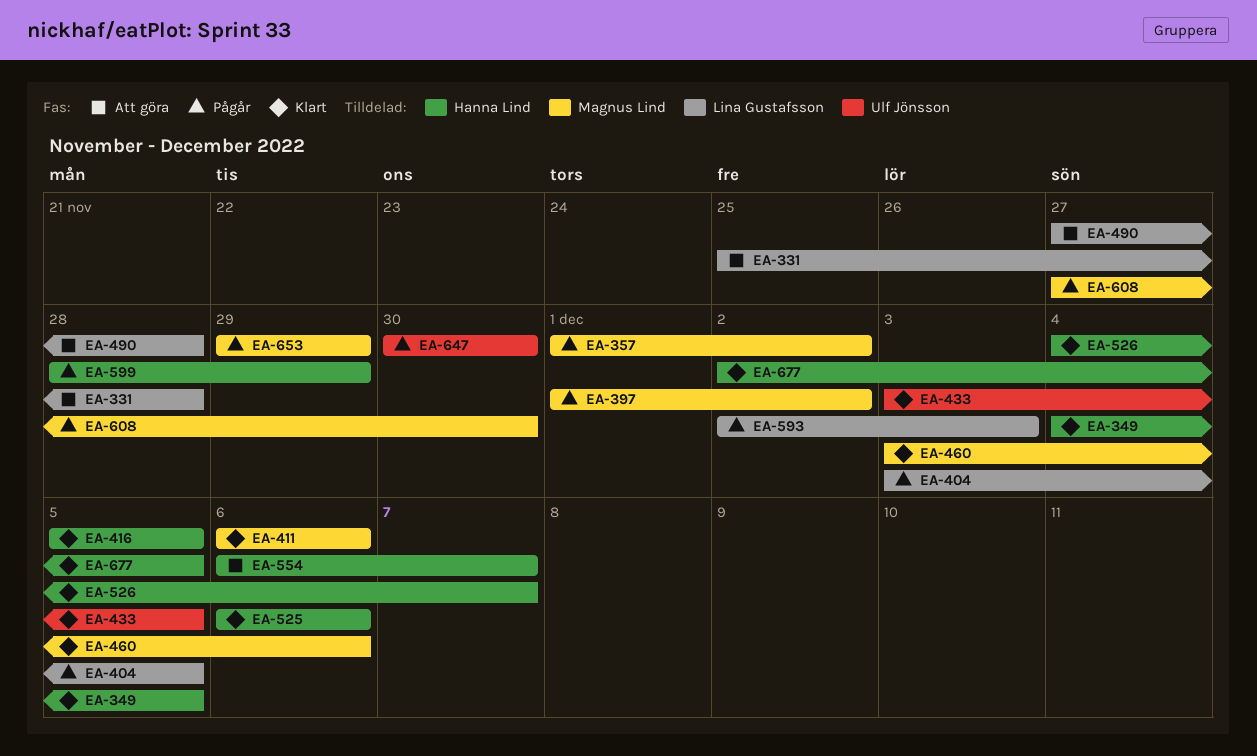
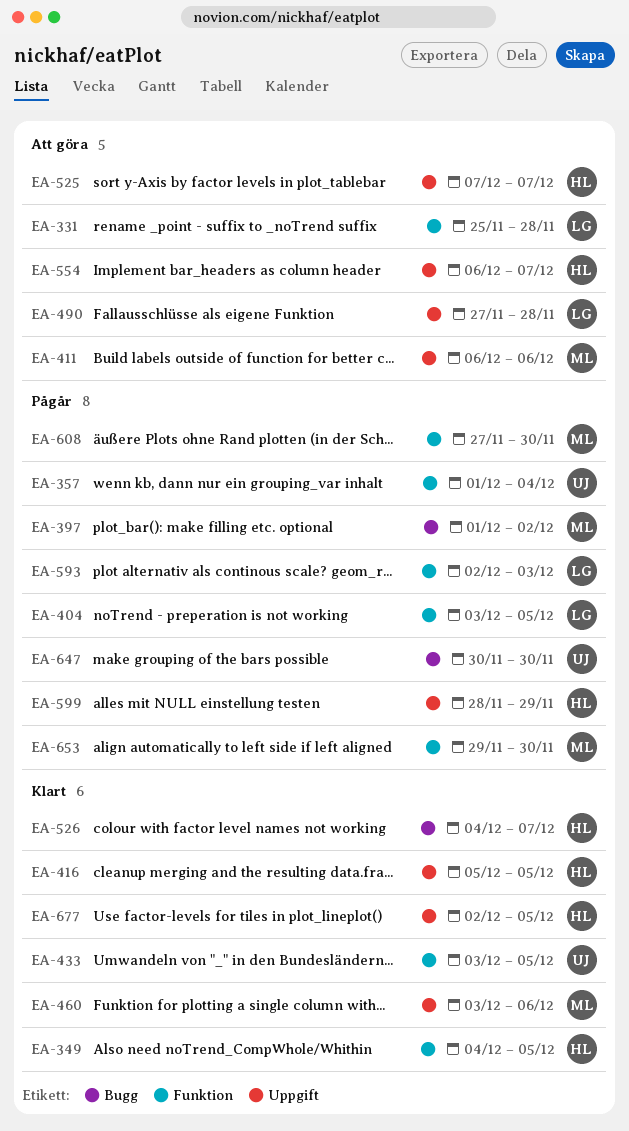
EA-357, owner: Magnus Lind -> Ulf Jönsson
EA-357, due: Dec 2 -> Dec 4
EA-411, status: Klart -> Att göra
EA-525, status: Klart -> Att göra
EA-525, start: Dec 6 -> Dec 7
EA-525, due: Dec 6 -> Dec 7
EA-653, due: Nov 29 -> Nov 30

